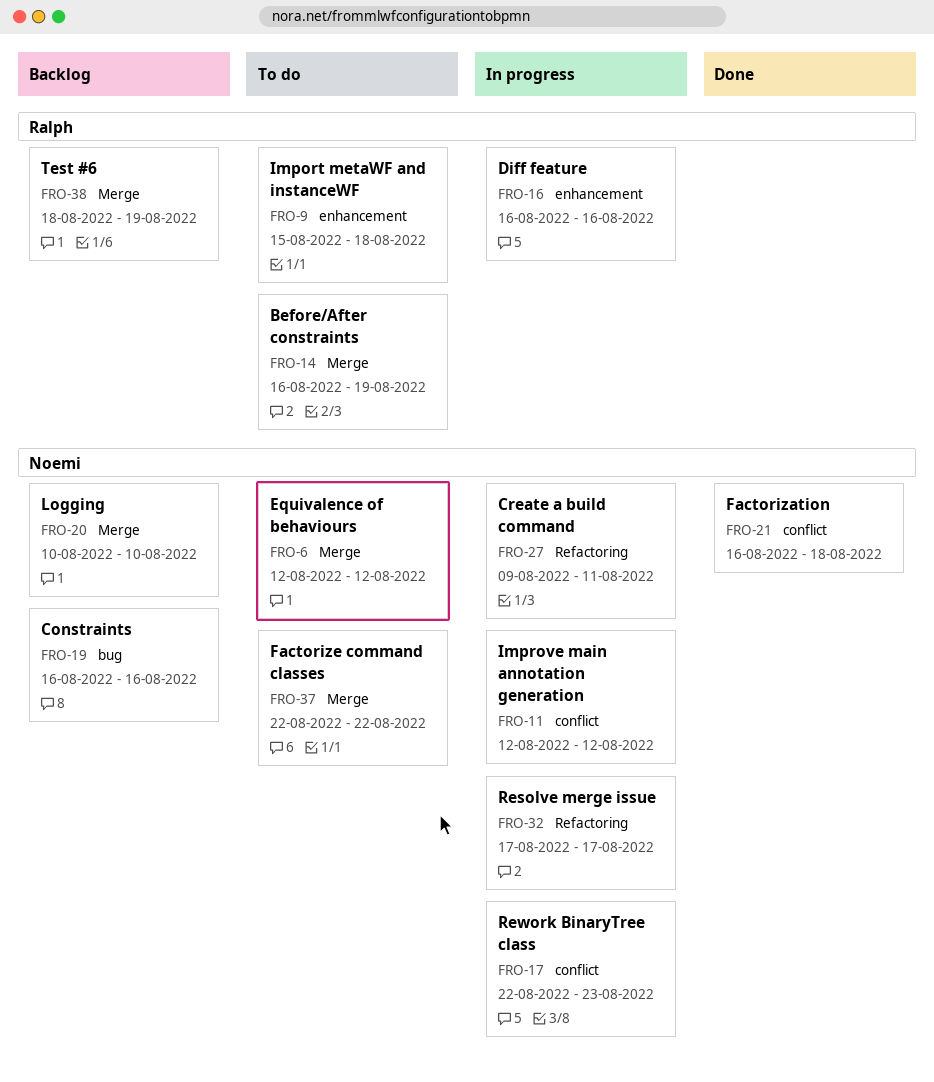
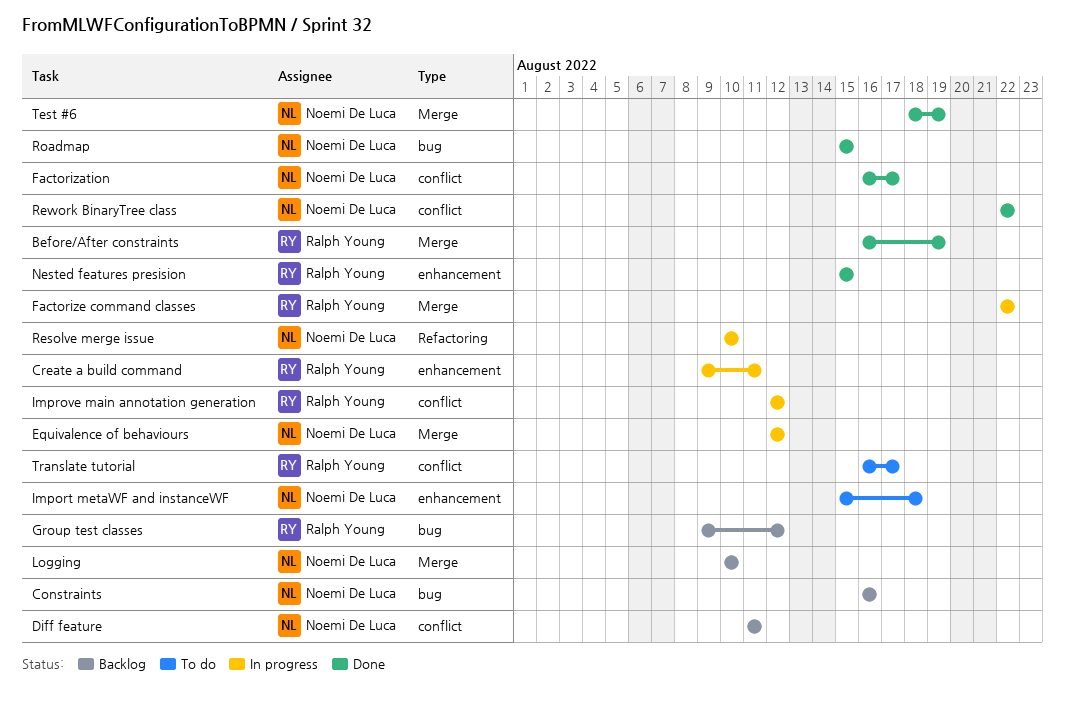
Before/After constraints, status: To do -> Done
Create a build command, owner: Noemi De Luca -> Ralph Young
Create a build command, label: Refactoring -> enhancement
Diff feature, status: In progress -> Backlog
Diff feature, owner: Ralph Young -> Noemi De Luca
Diff feature, label: enhancement -> conflict
Diff feature, start: Aug 16 -> Aug 11
Diff feature, due: Aug 16 -> Aug 11
Equivalence of behaviours, status: To do -> In progress
Factorization, due: Aug 18 -> Aug 17
Factorize command classes, status: To do -> In progress
Factorize command classes, owner: Noemi De Luca -> Ralph Young
Group test classes: none -> present
Import metaWF and instanceWF, owner: Ralph Young -> Noemi De Luca
Improve main annotation generation, owner: Noemi De Luca -> Ralph Young
Nested features presision: none -> present
Resolve merge issue, start: Aug 17 -> Aug 10
Resolve merge issue, due: Aug 17 -> Aug 10
Rework BinaryTree class, status: In progress -> Done
Rework BinaryTree class, due: Aug 23 -> Aug 22
Roadmap: none -> present
Test #6, status: Backlog -> Done
Test #6, owner: Ralph Young -> Noemi De Luca
Translate tutorial: none -> present

